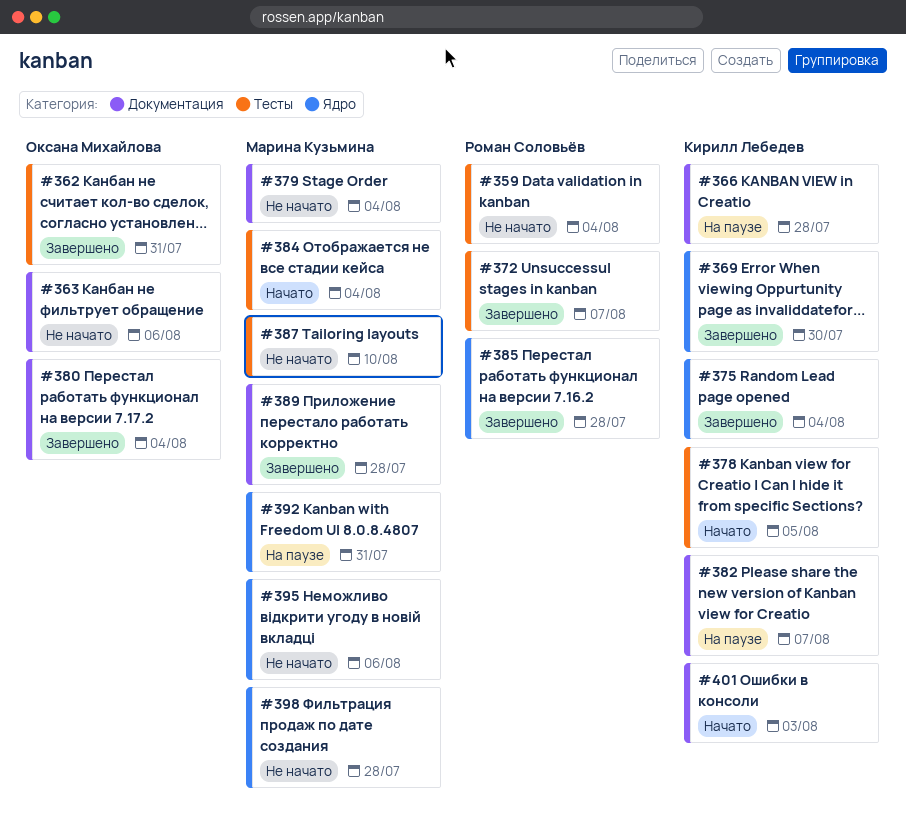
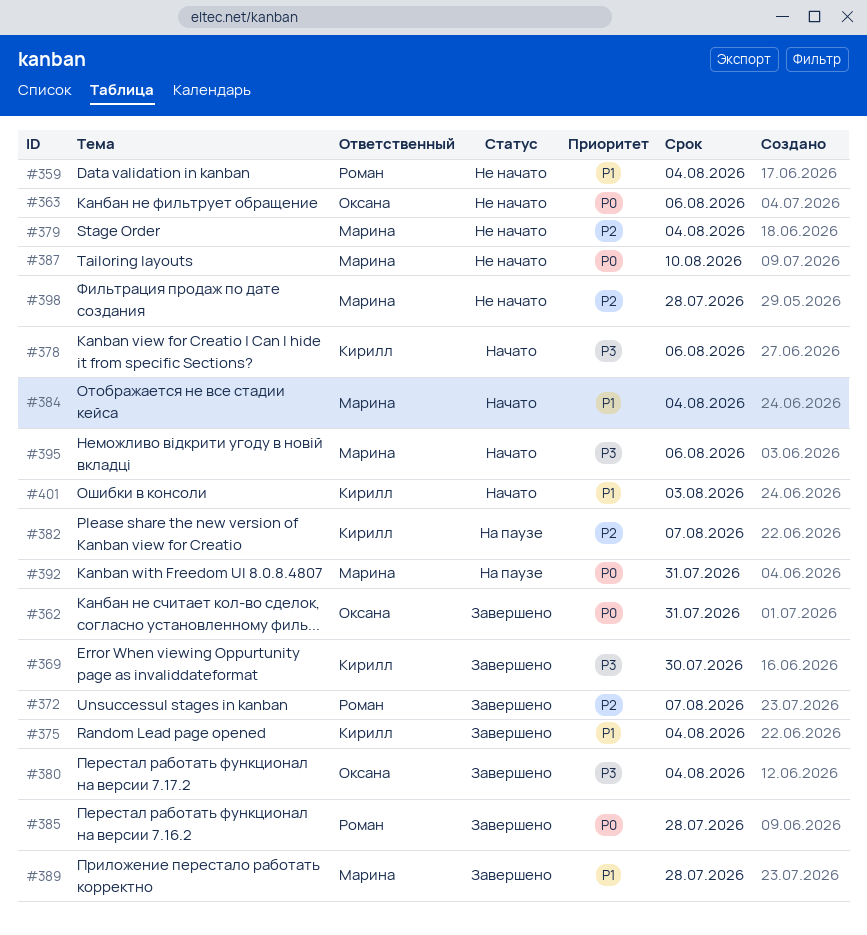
#366: present -> none
#378, due: Aug 5 -> Aug 6
#395, status: Не начато -> Начато

